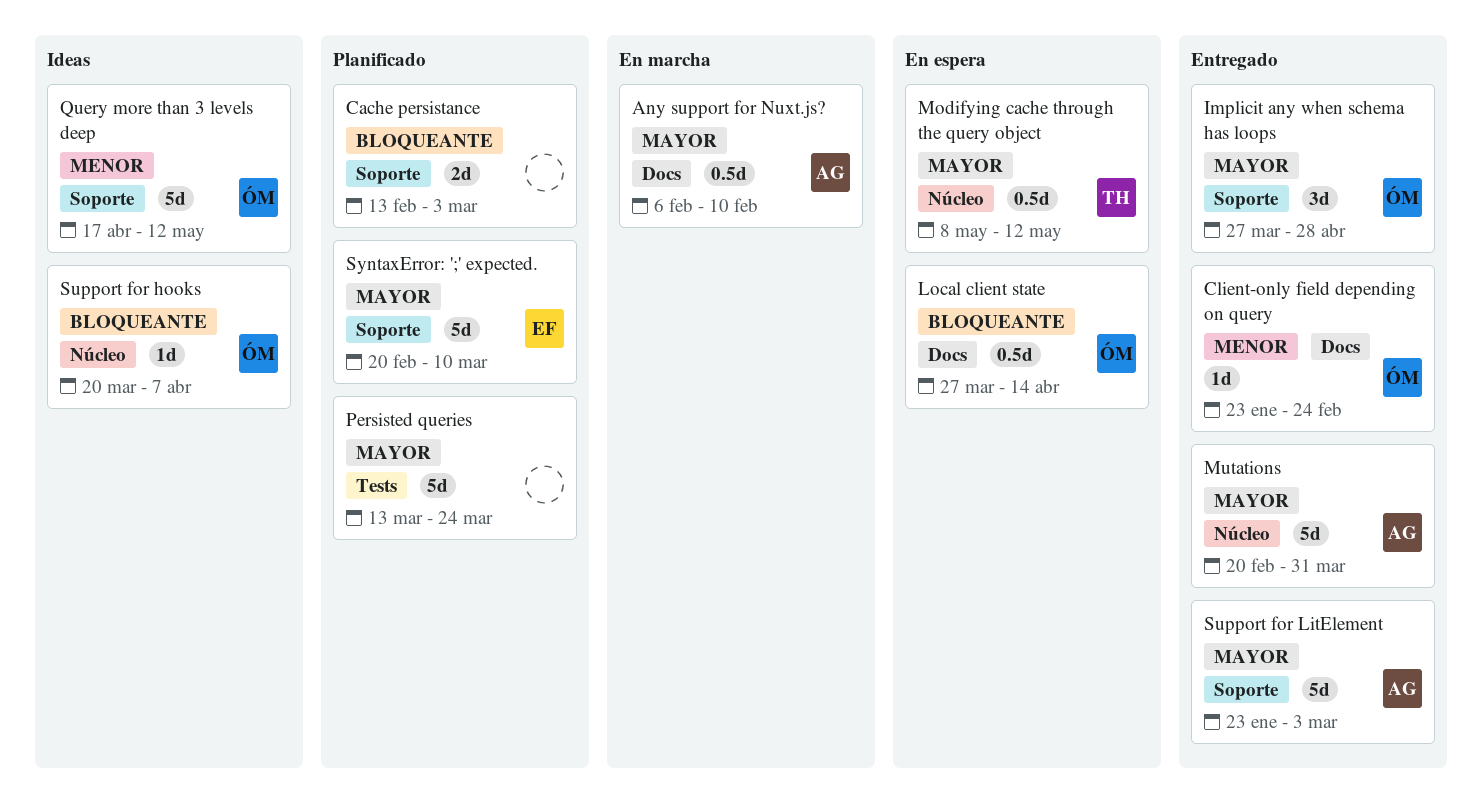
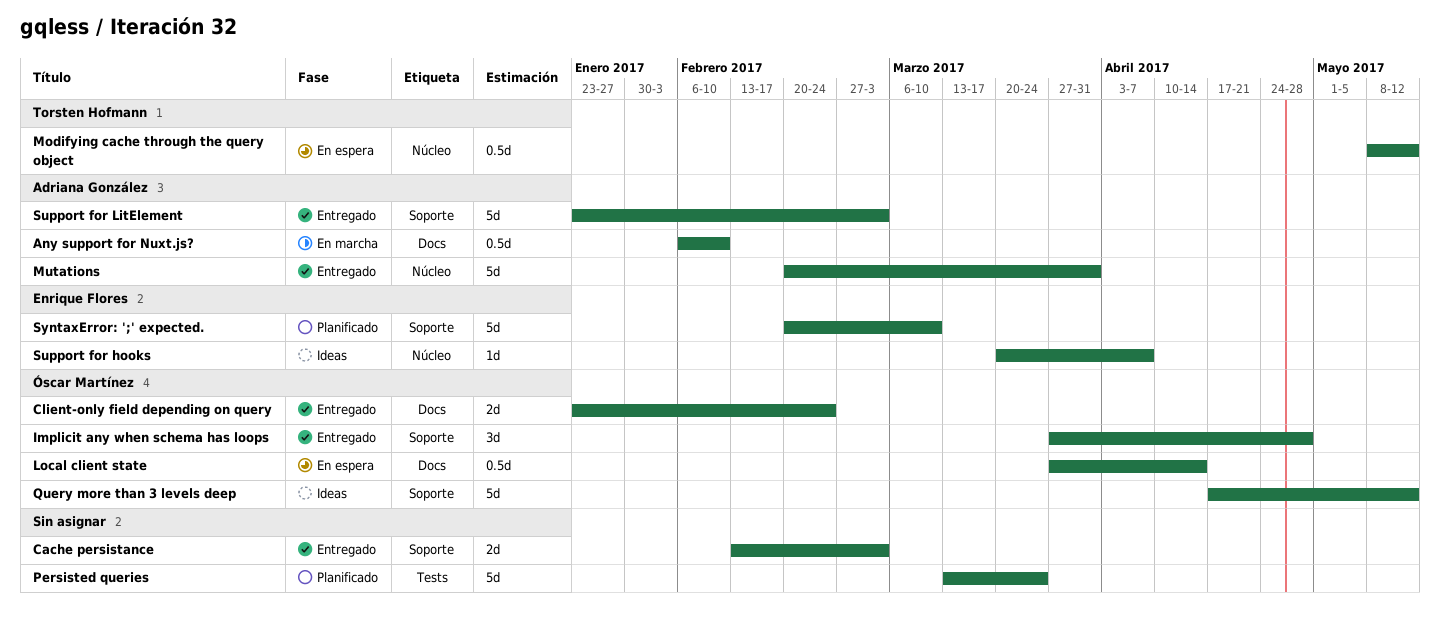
Cache persistance, status: Planificado -> Entregado
Client-only field depending on query, estimate: 1d -> 2d
Support for hooks, owner: Óscar Martínez -> Enrique Flores

